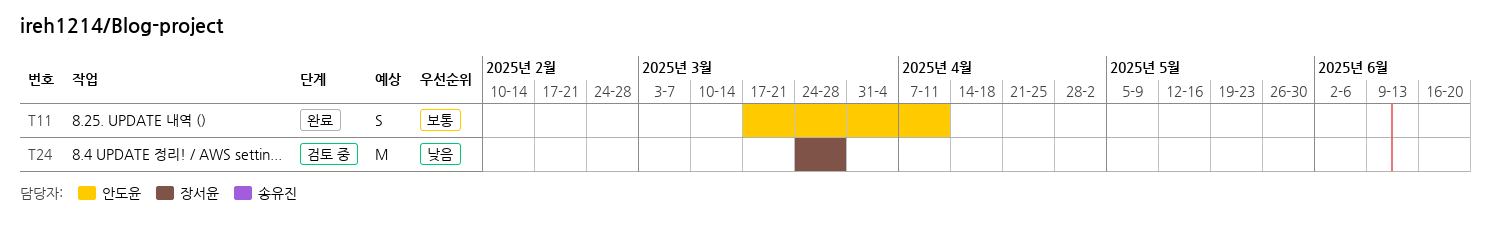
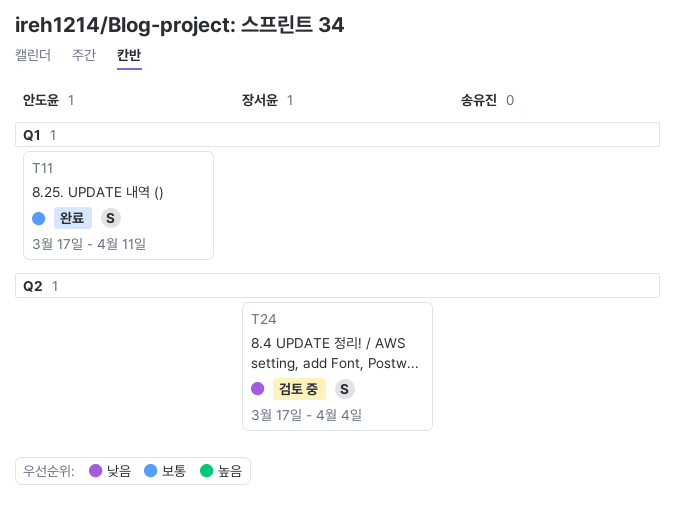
T24, estimate: M -> S
T24, start: Mar 24 -> Mar 17
T24, due: Mar 28 -> Apr 4

